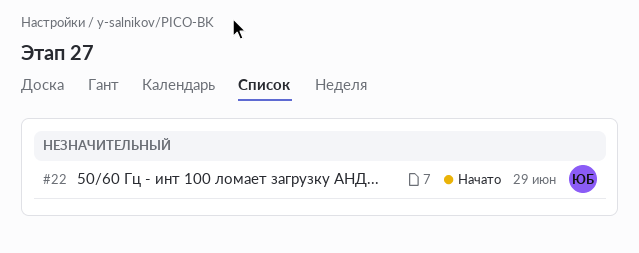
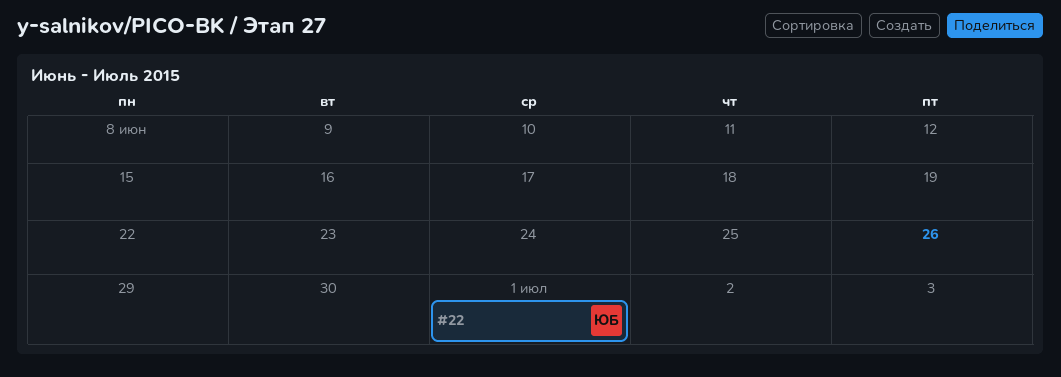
#22, due: Jun 29 -> Jul 1

